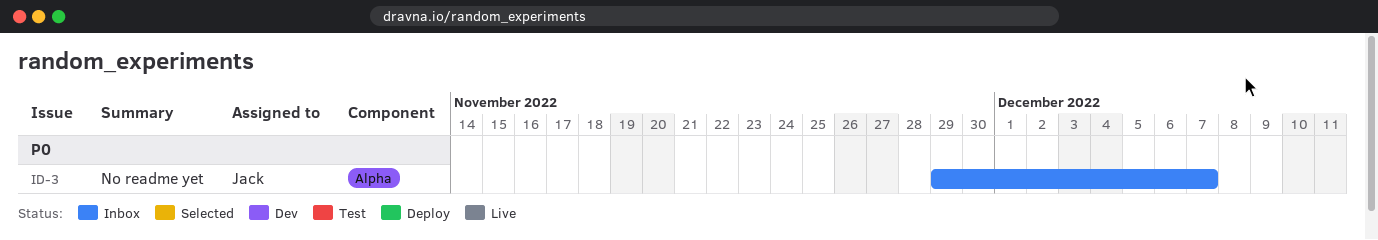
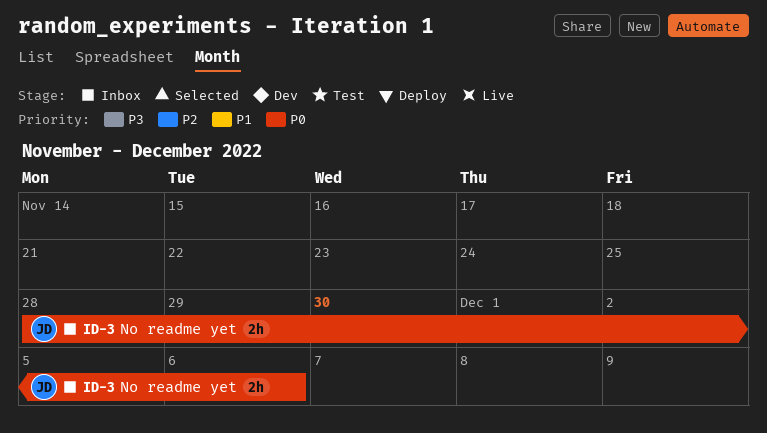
ID-3, start: Nov 29 -> Nov 28
ID-3, due: Dec 7 -> Dec 6

